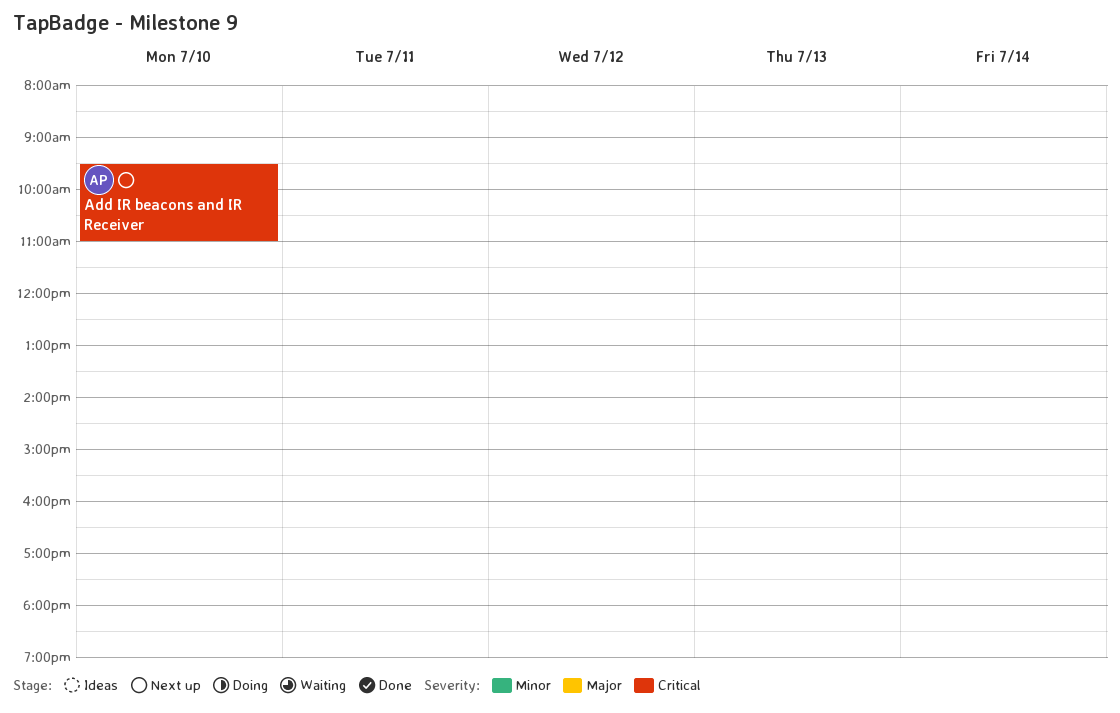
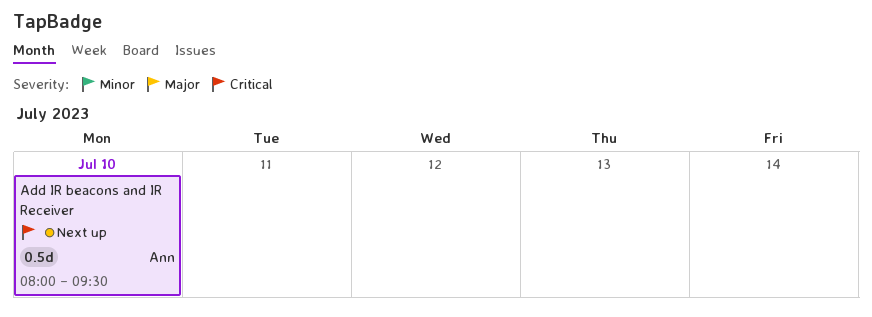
Add IR beacons and IR Receiver, begins: 09:30 -> 08:00
Add IR beacons and IR Receiver, ends: 11:00 -> 09:30

